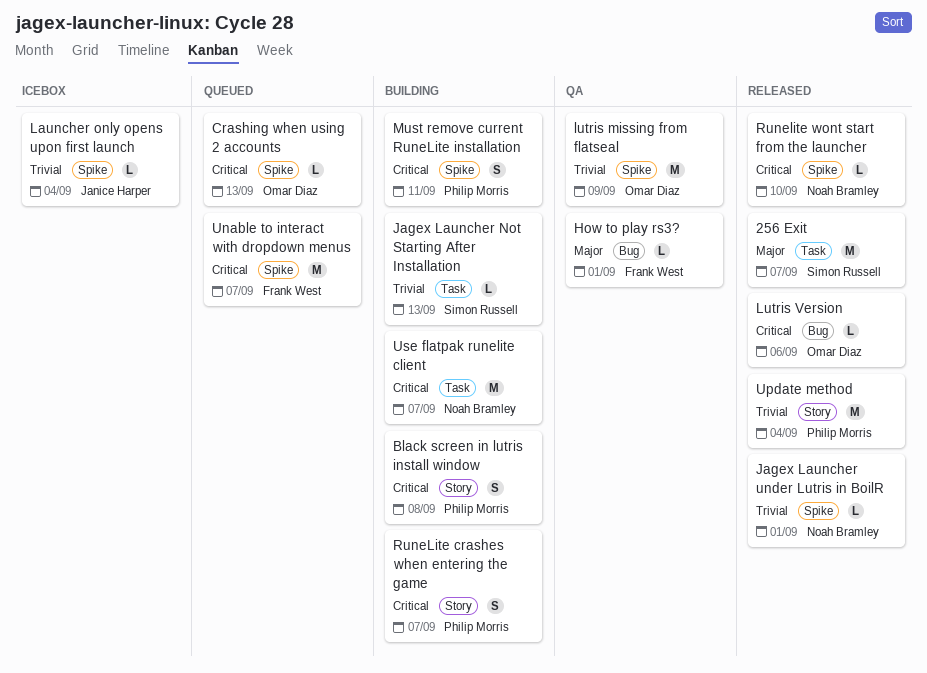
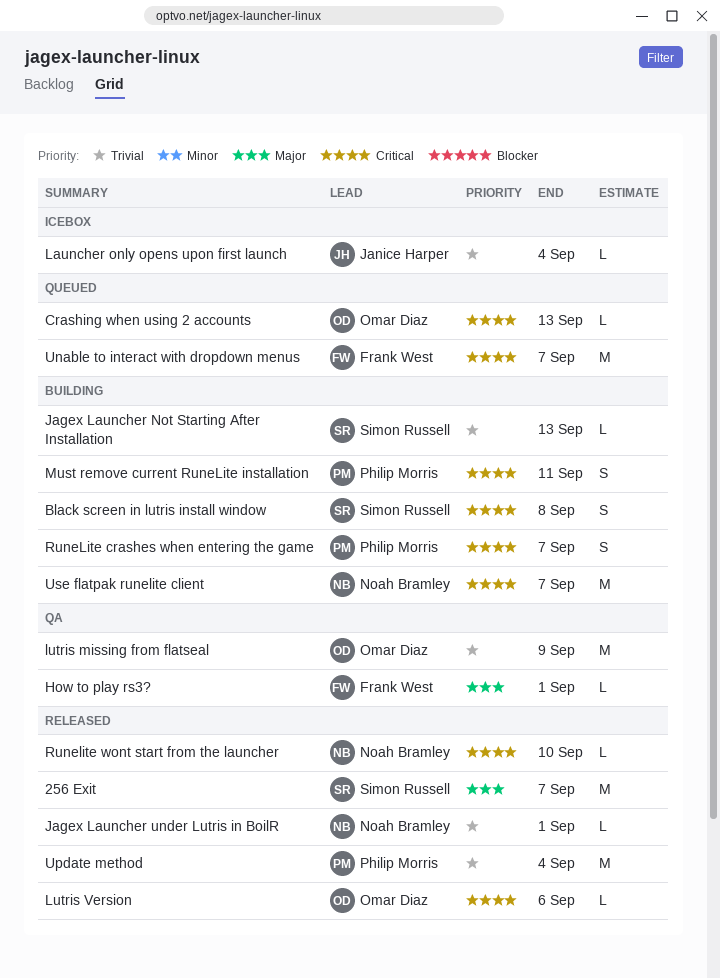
Black screen in lutris install window, owner: Philip Morris -> Simon Russell

